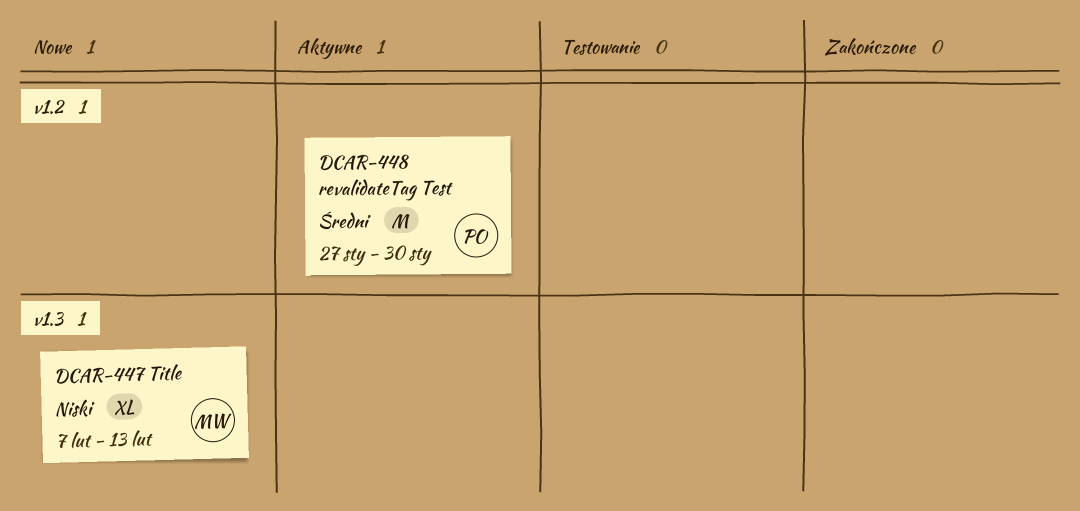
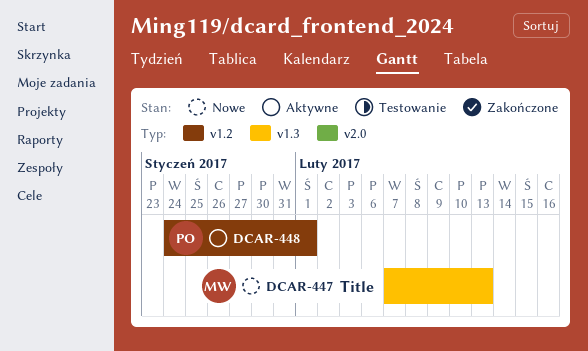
DCAR-448, start: Jan 27 -> Jan 24
DCAR-448, due: Jan 30 -> Feb 1

